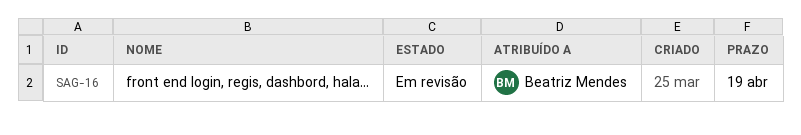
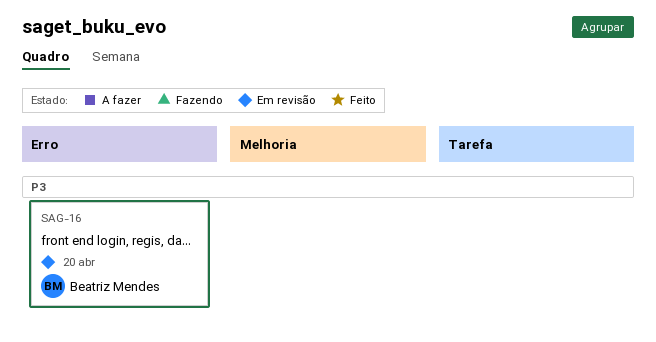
SAG-16, due: Apr 19 -> Apr 20

